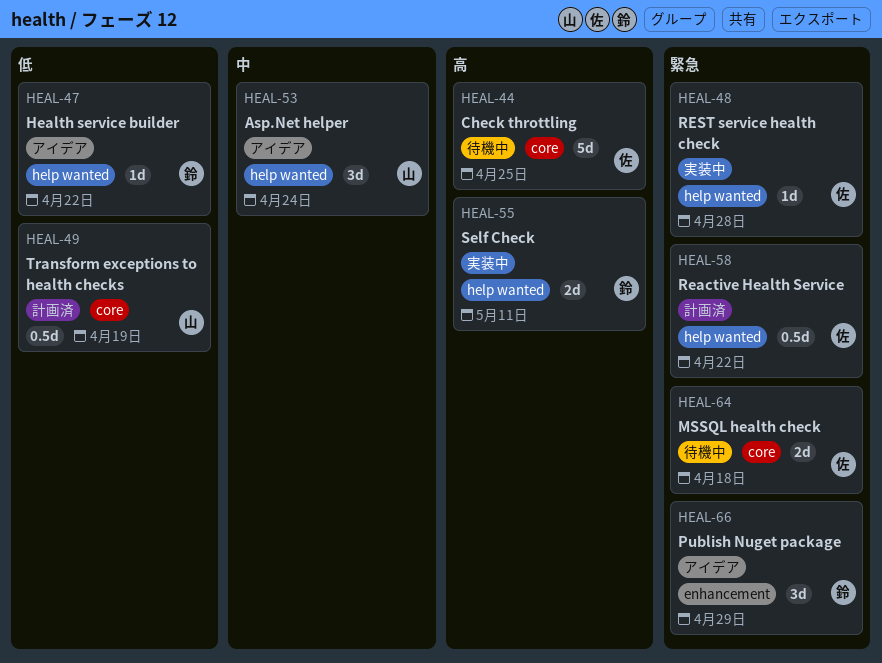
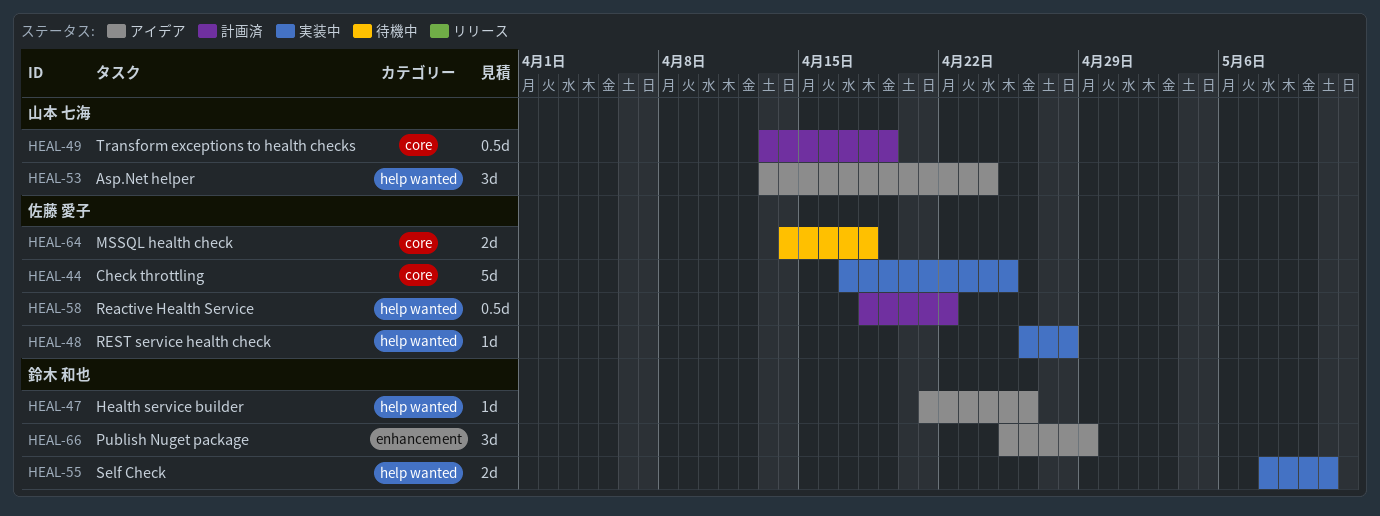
HEAL-44, status: 待機中 -> 実装中
HEAL-47, due: Apr 22 -> Apr 26

